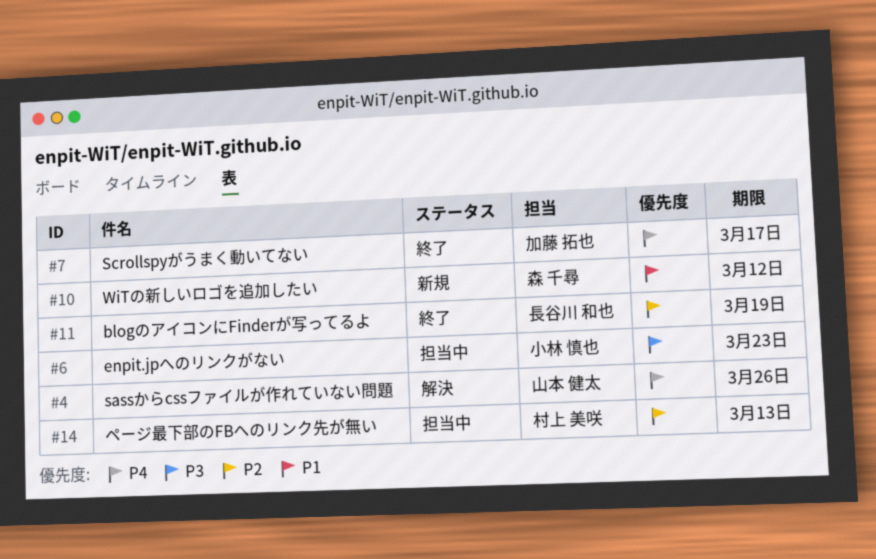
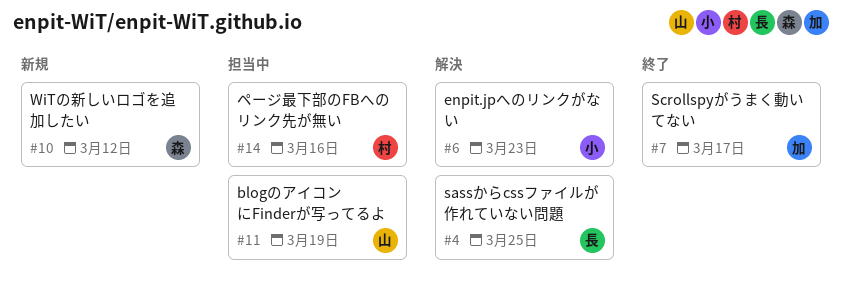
#4, owner: 山本 健太 -> 長谷川 和也
#4, due: Mar 26 -> Mar 25
#6, status: 担当中 -> 解決
#11, status: 終了 -> 担当中
#11, owner: 長谷川 和也 -> 山本 健太
#14, due: Mar 13 -> Mar 16

